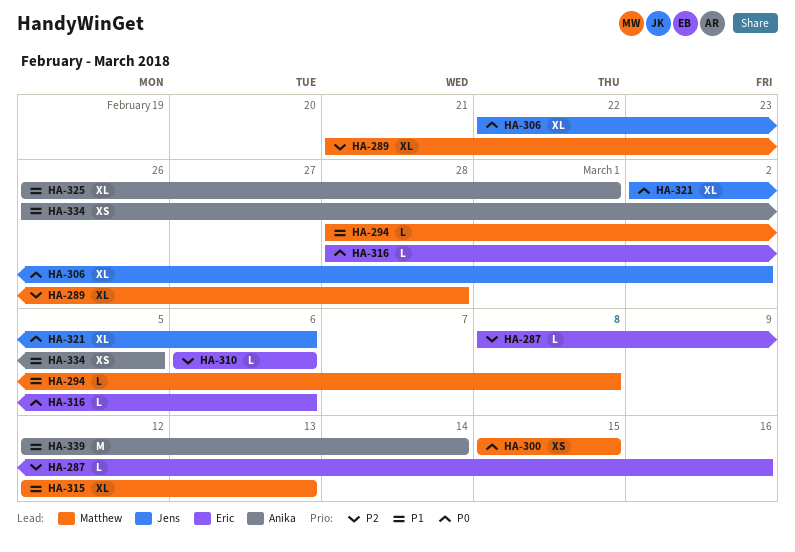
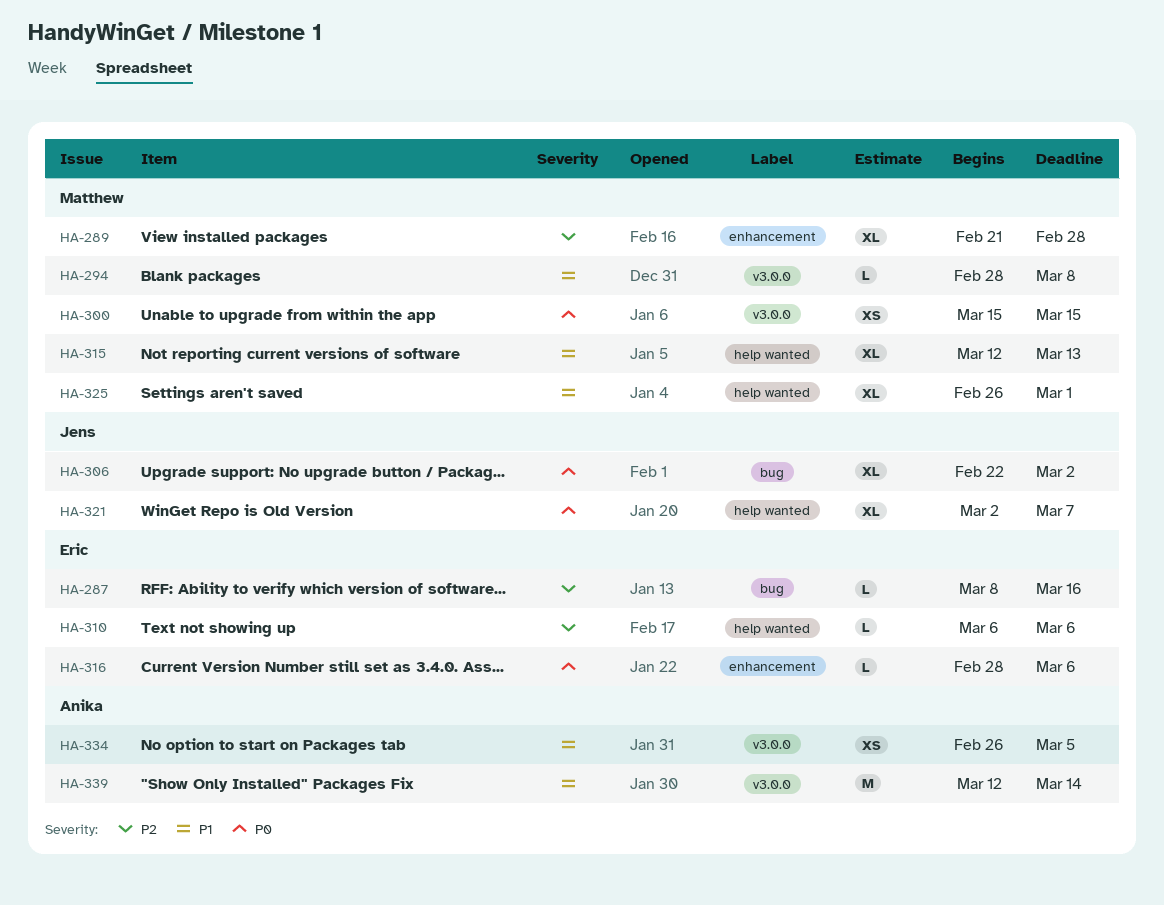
HA-321, due: Mar 6 -> Mar 7
HA-325, owner: Anika -> Matthew

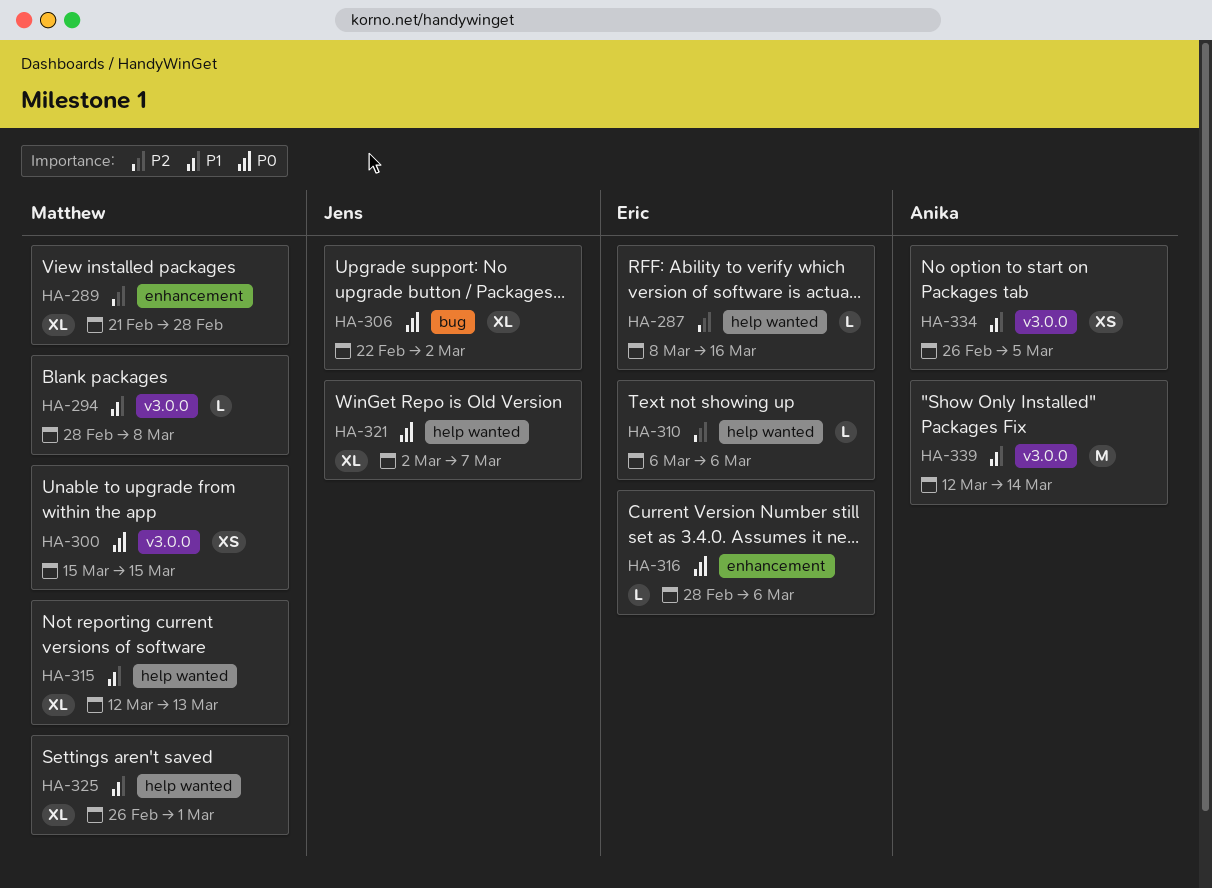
HA-287, label: bug -> help wanted

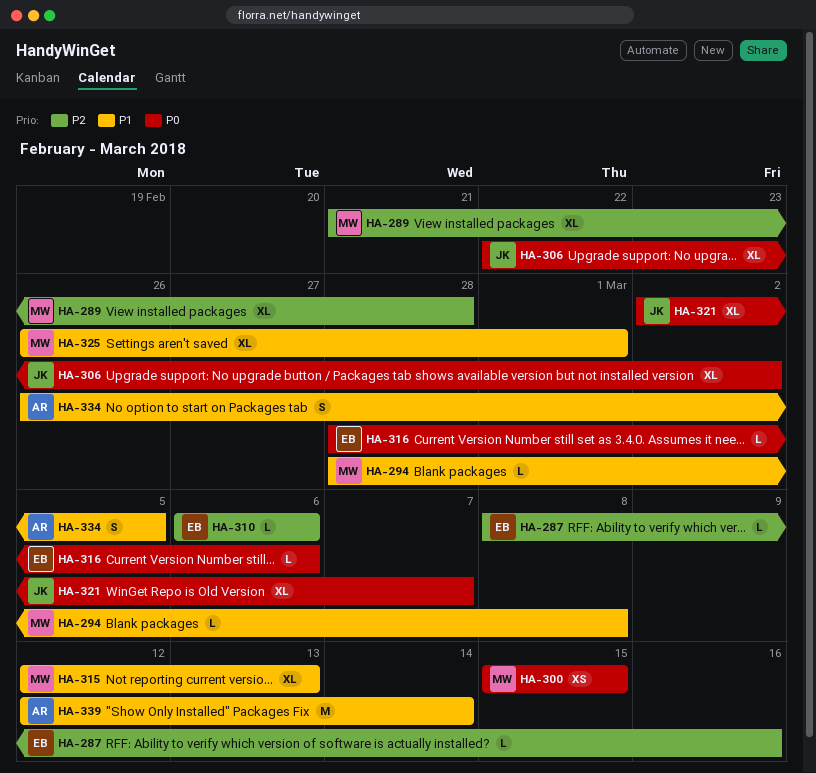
HA-334, estimate: XS -> S

